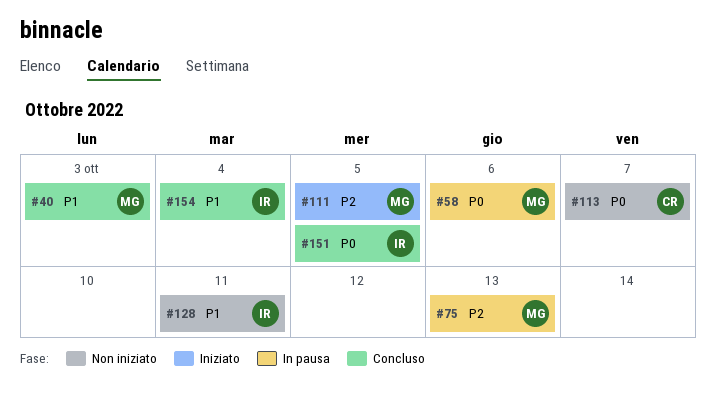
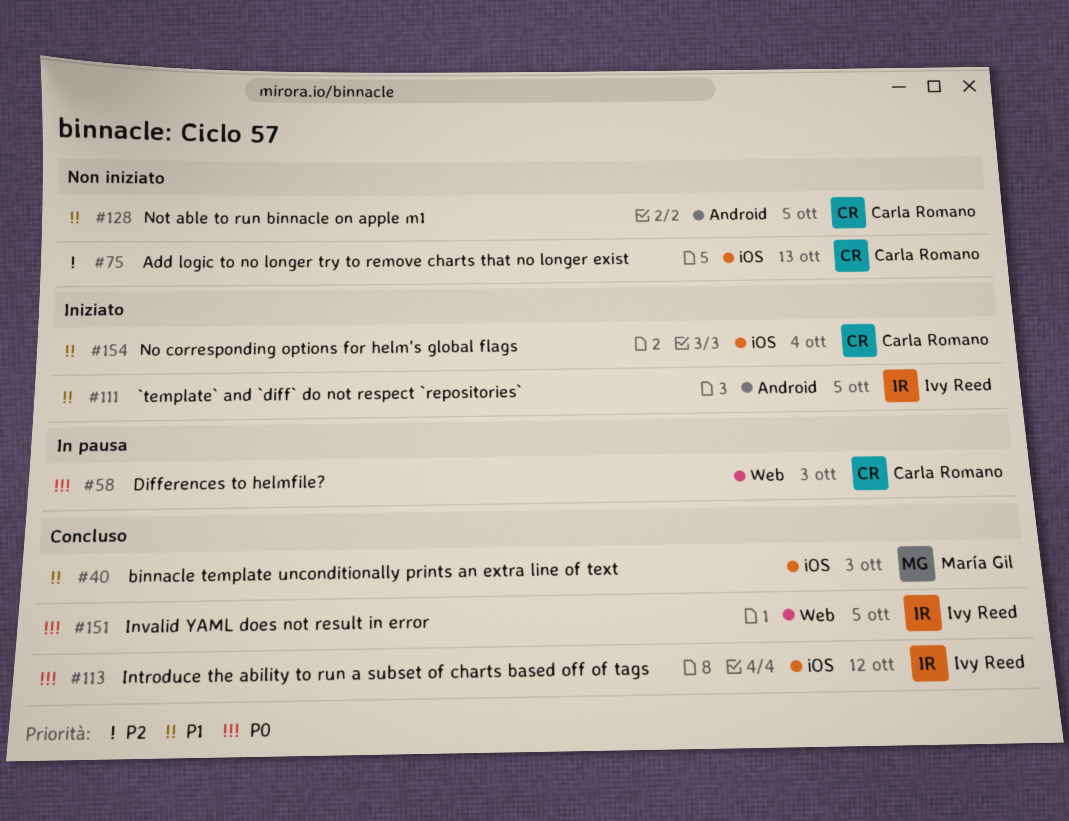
#58, owner: María Gil -> Carla Romano
#58, due: Oct 6 -> Oct 3
#75, status: In pausa -> Non iniziato
#75, owner: María Gil -> Carla Romano
#111, owner: María Gil -> Ivy Reed
#111, priority: P2 -> P1
#113, status: Non iniziato -> Concluso
#113, owner: Carla Romano -> Ivy Reed
#113, due: Oct 7 -> Oct 12
#128, owner: Ivy Reed -> Carla Romano
#128, due: Oct 11 -> Oct 5
#154, status: Concluso -> Iniziato
#154, owner: Ivy Reed -> Carla Romano

